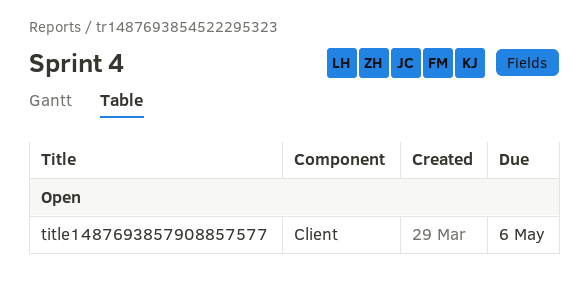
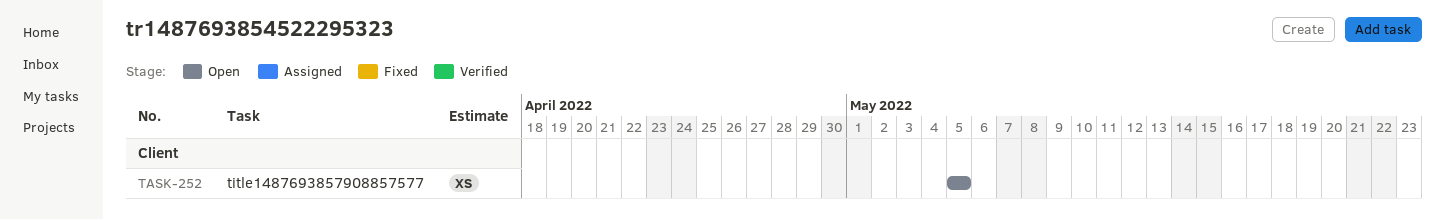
title1487693857908857577, due: May 6 -> May 5

